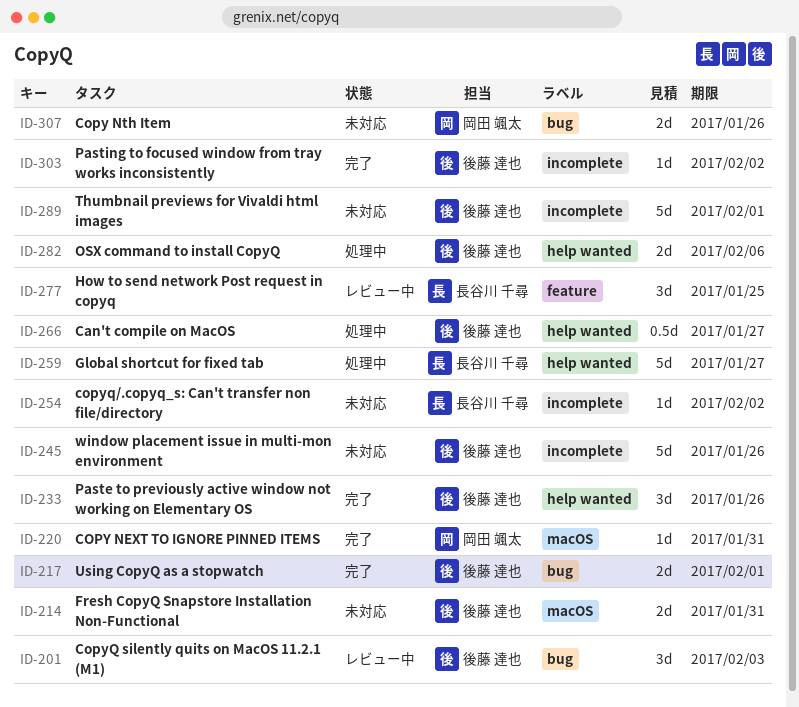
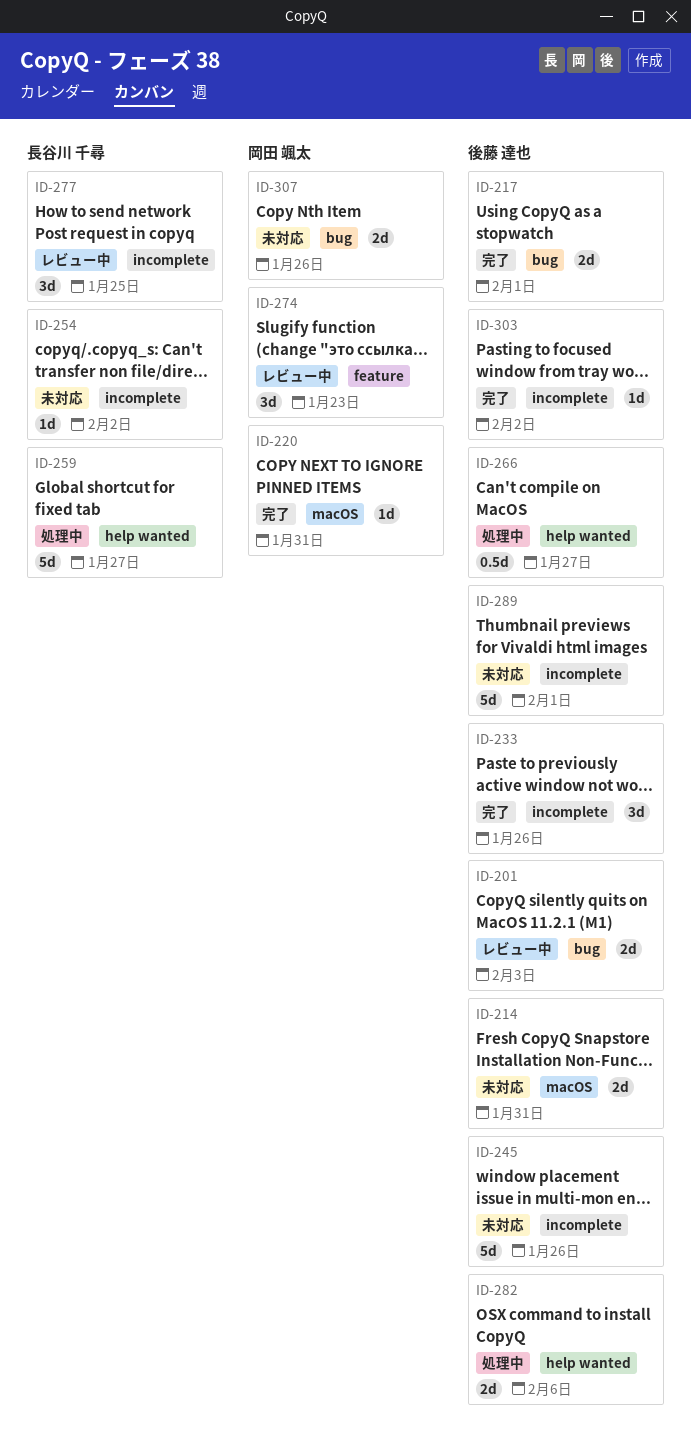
ID-201, estimate: 3d -> 2d
ID-233, label: help wanted -> incomplete
ID-274: none -> present
ID-277, label: feature -> incomplete

